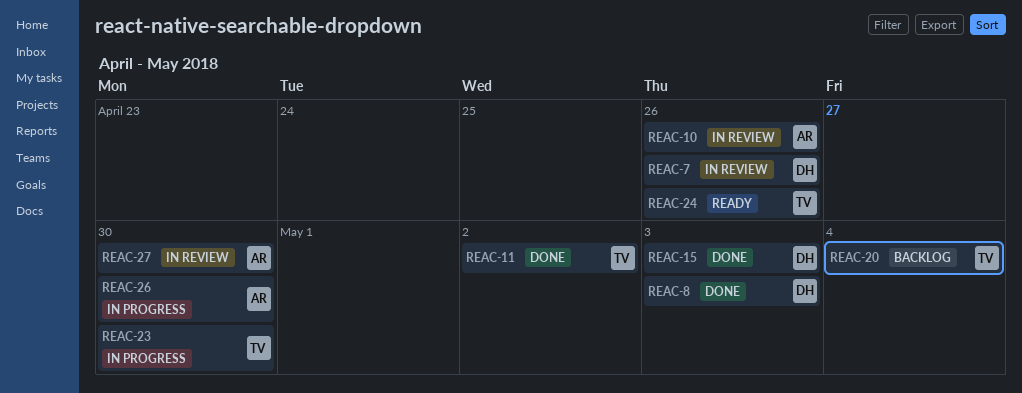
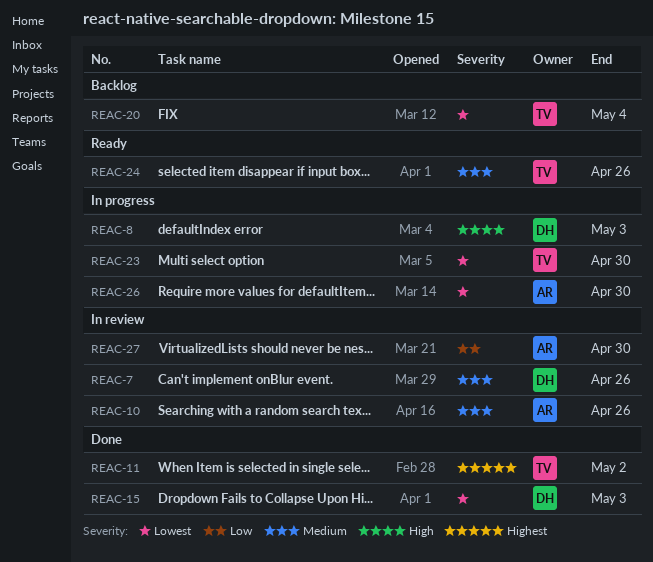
REAC-8, status: Done -> In progress

